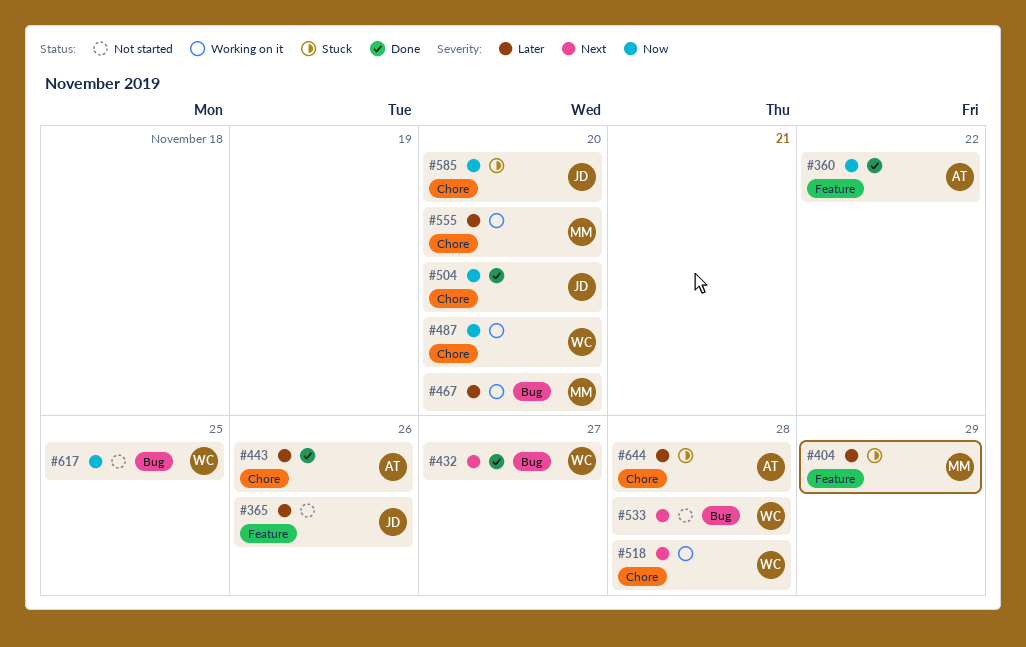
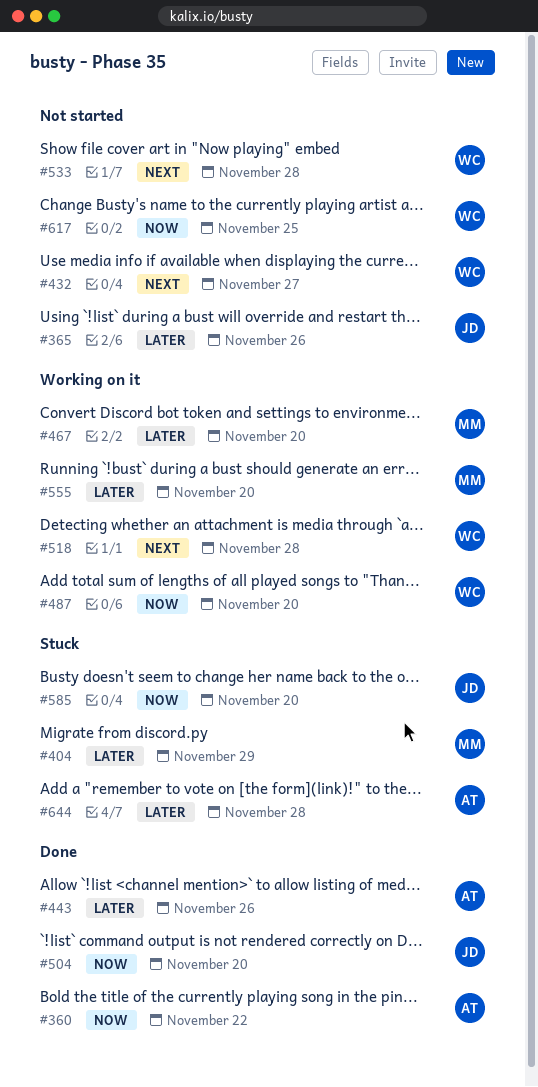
#432, status: Done -> Not started

